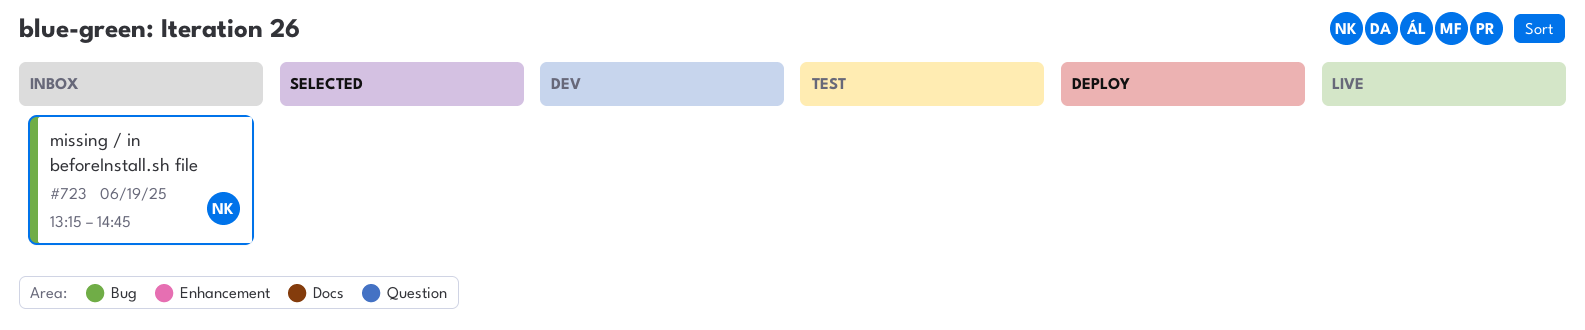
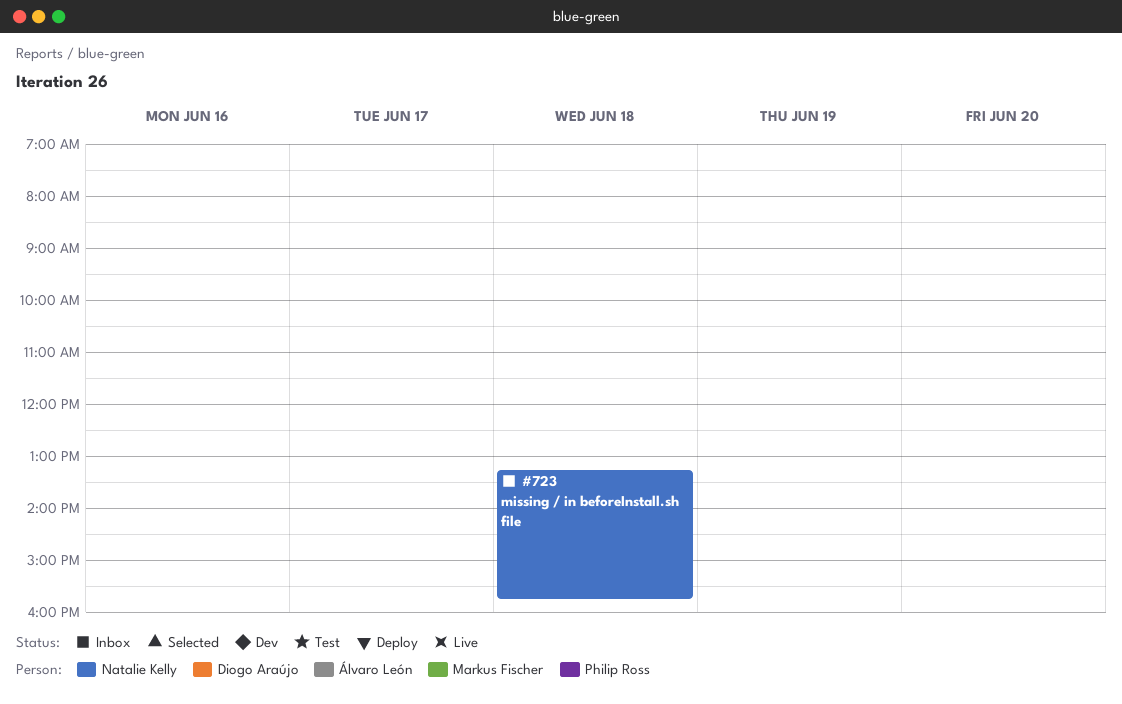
#723, day: Jun 19 -> Jun 18
#723, ends: 14:45 -> 15:45

